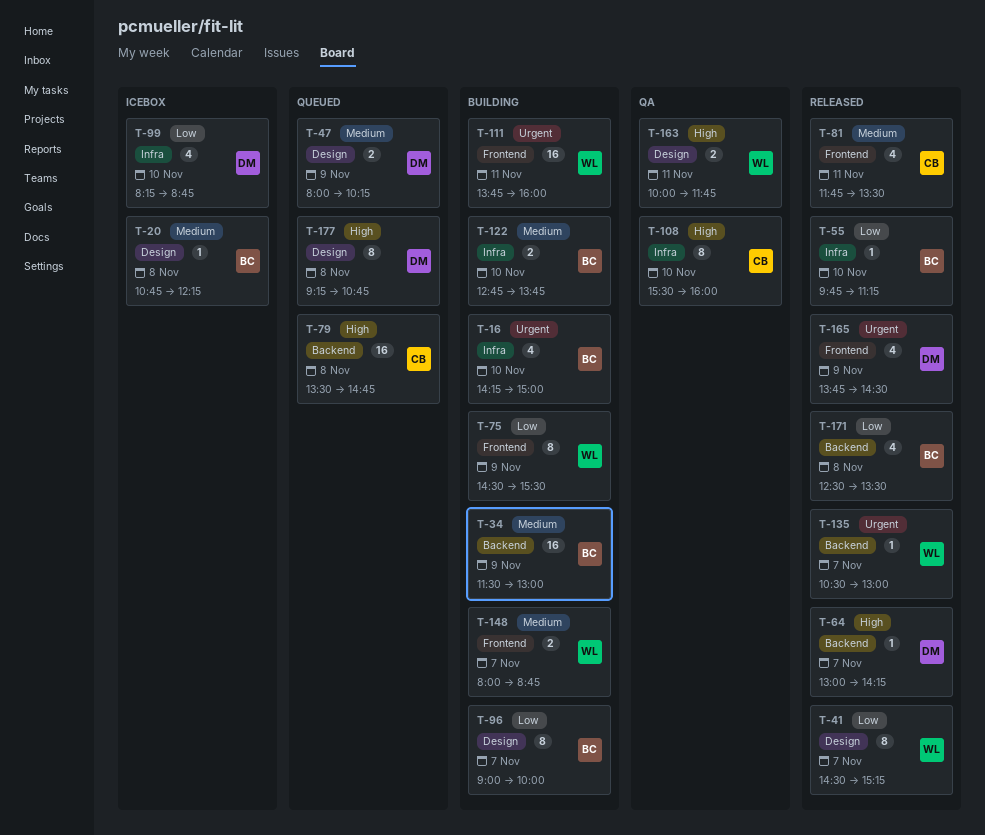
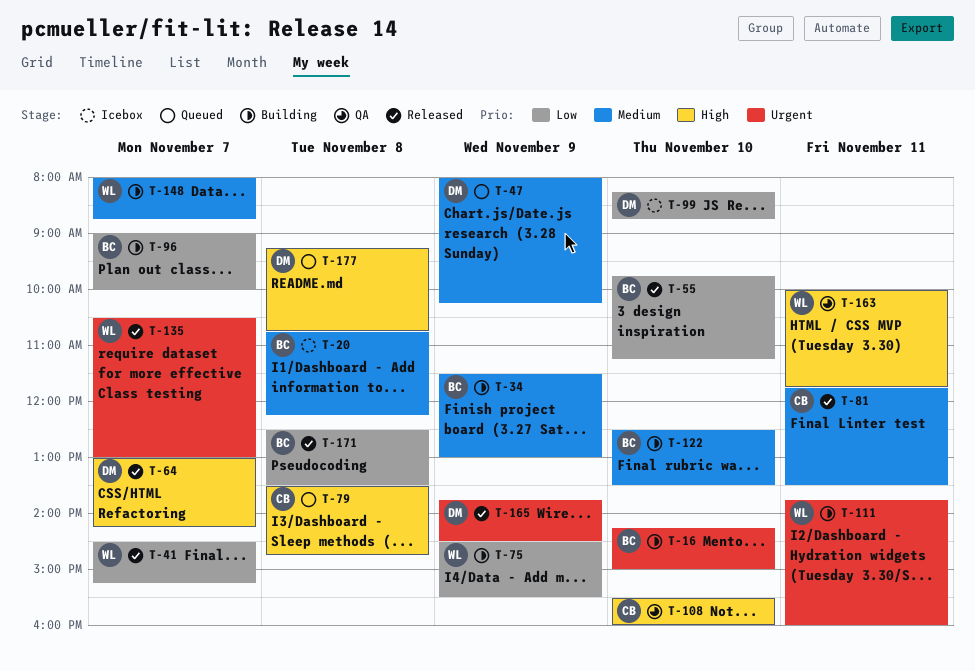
T-122, begins: 12:45 -> 12:30
T-122, ends: 13:45 -> 13:30

